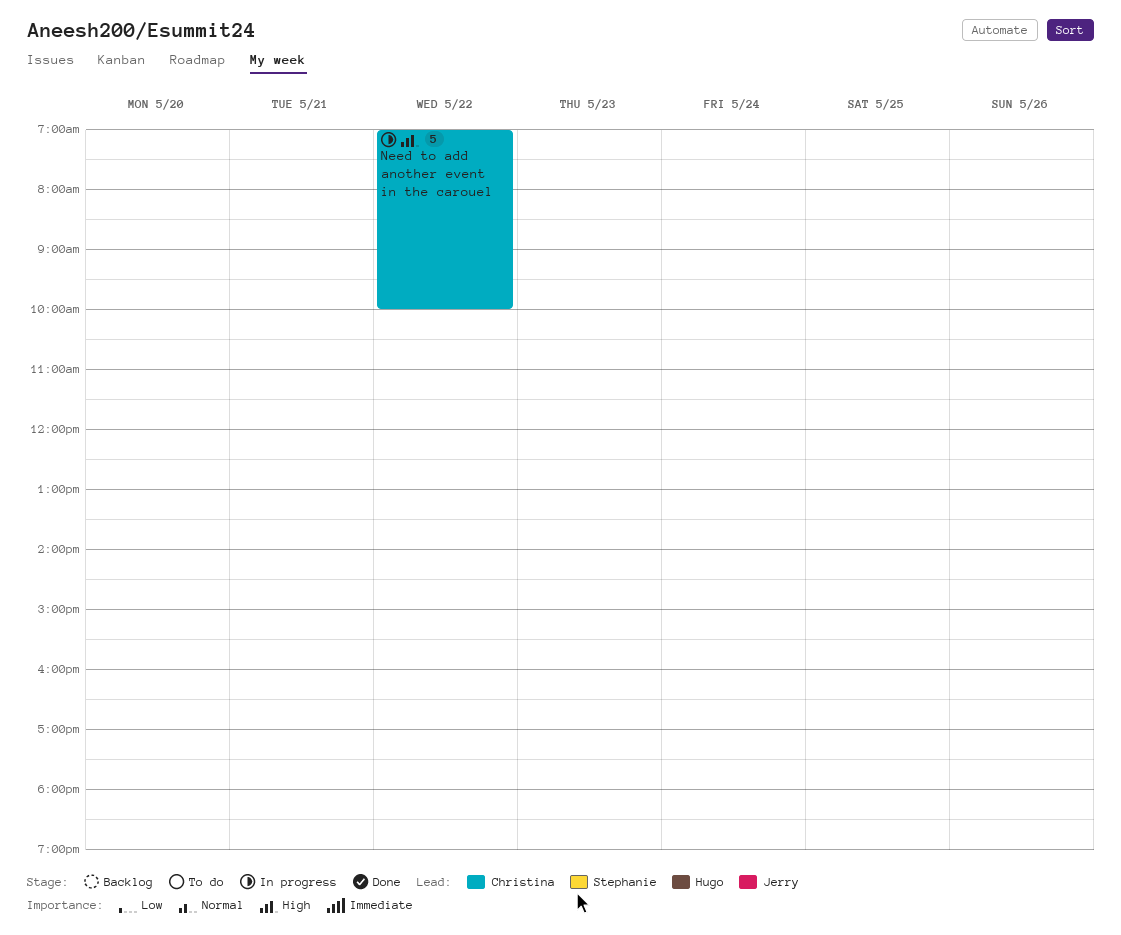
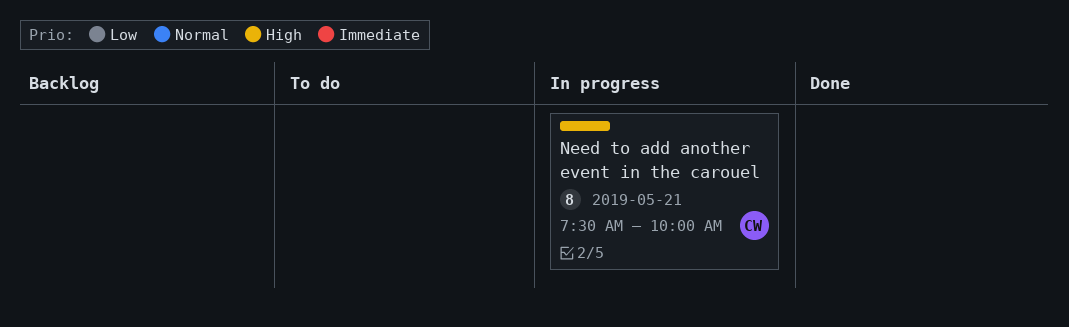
Need to add another event in the carouel, estimate: 5 -> 8
Need to add another event in the carouel, day: May 22 -> May 21
Need to add another event in the carouel, begins: 07:00 -> 07:30

